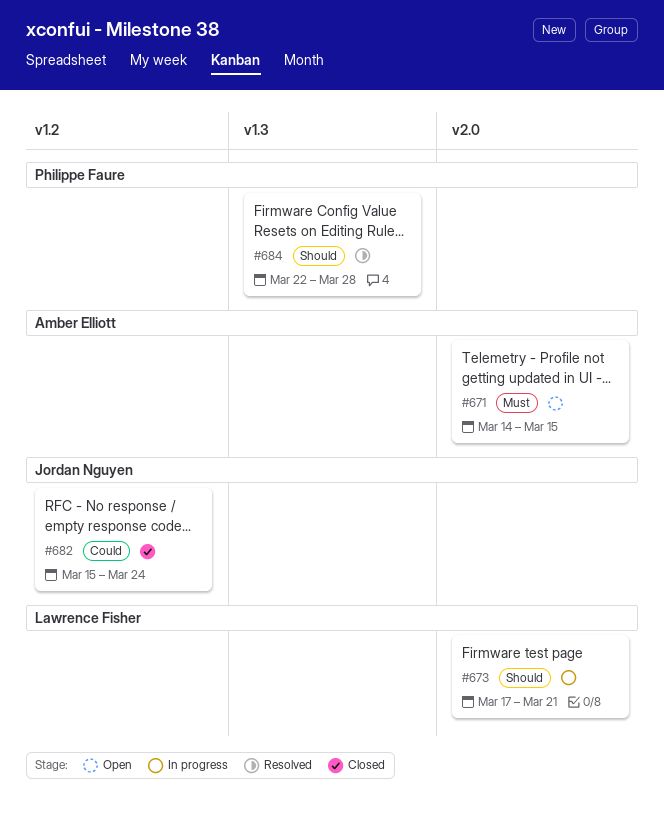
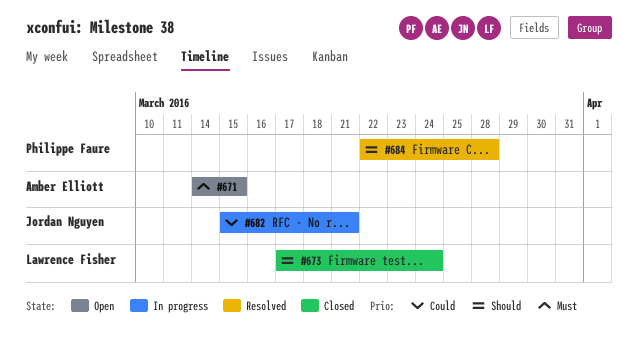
#673, status: In progress -> Closed
#673, due: Mar 21 -> Mar 24
#682, status: Closed -> In progress
#682, due: Mar 24 -> Mar 21

